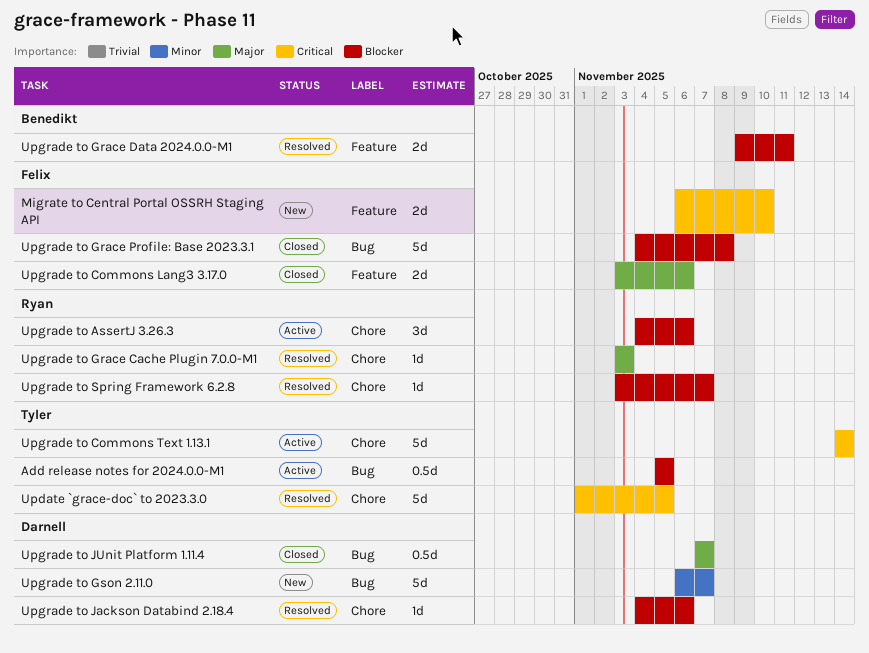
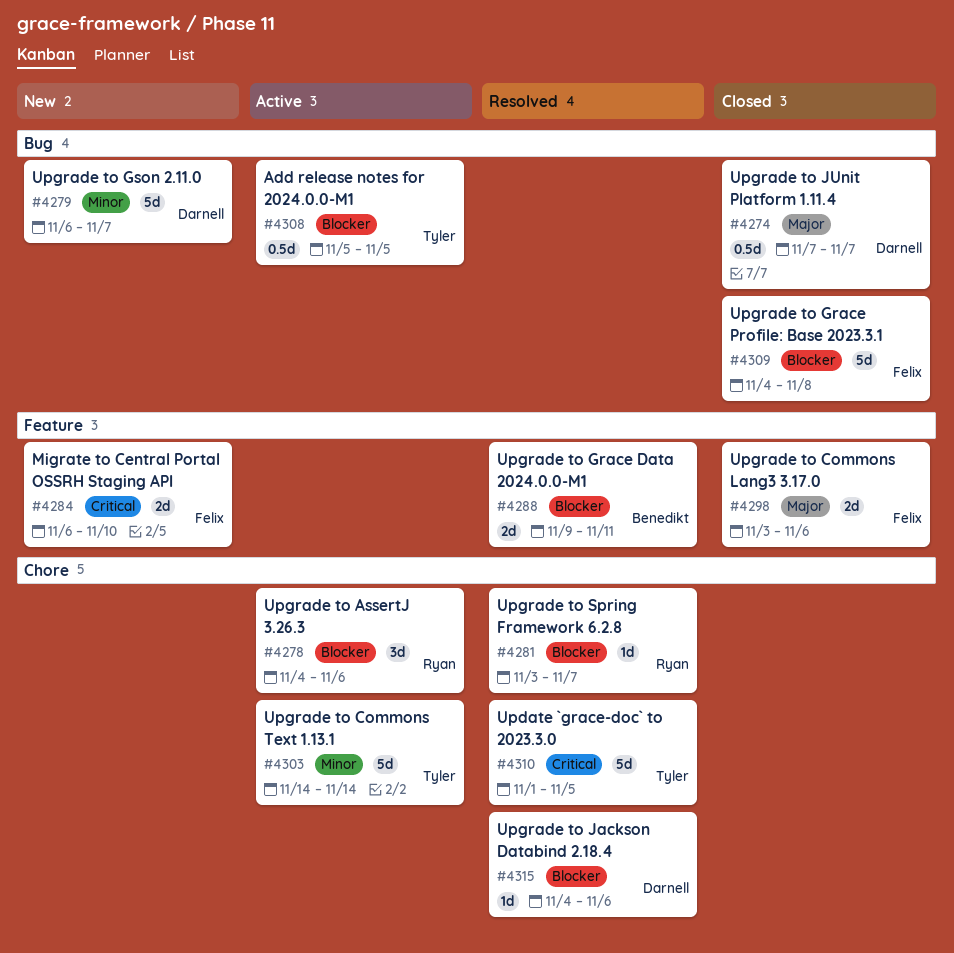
Upgrade to Commons Text 1.13.1, priority: Critical -> Minor
Upgrade to Grace Cache Plugin 7.0.0-M1: present -> none

